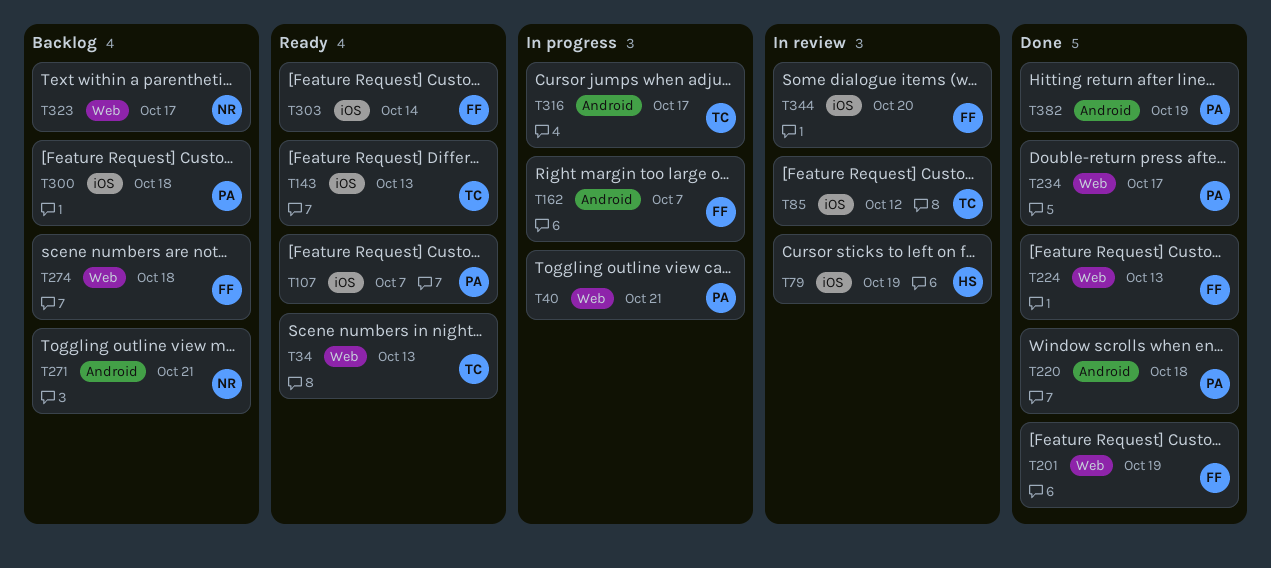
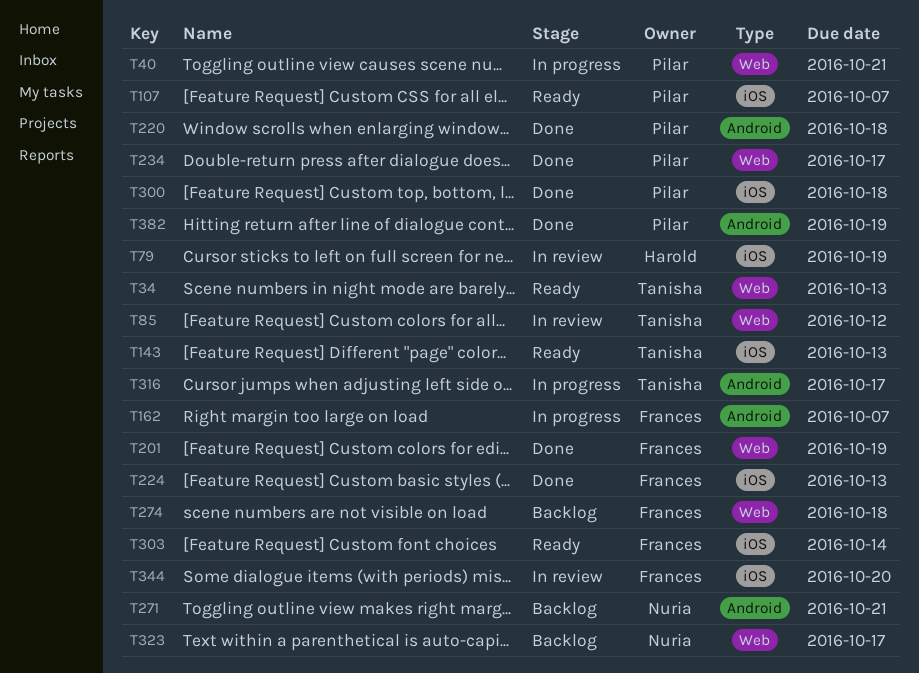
T85, label: iOS -> Web
T224, label: Web -> iOS
T300, status: Backlog -> Done

